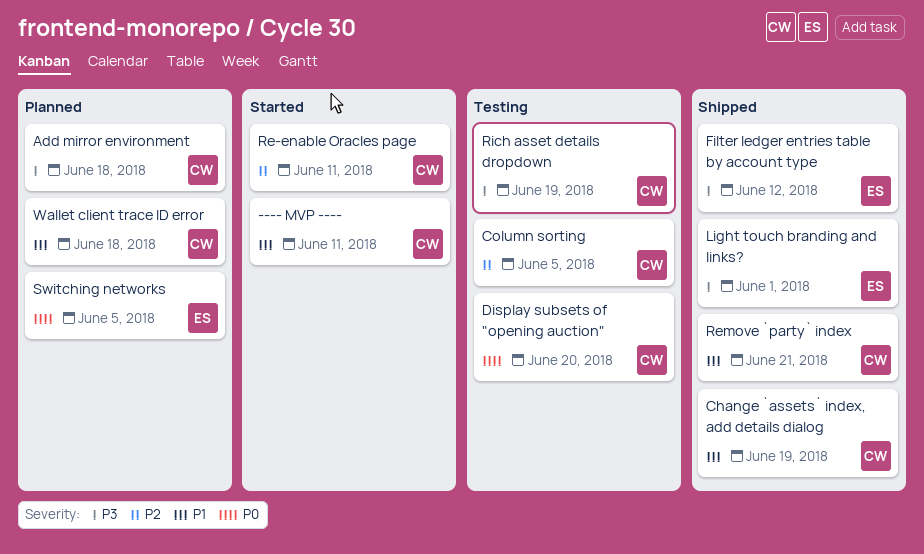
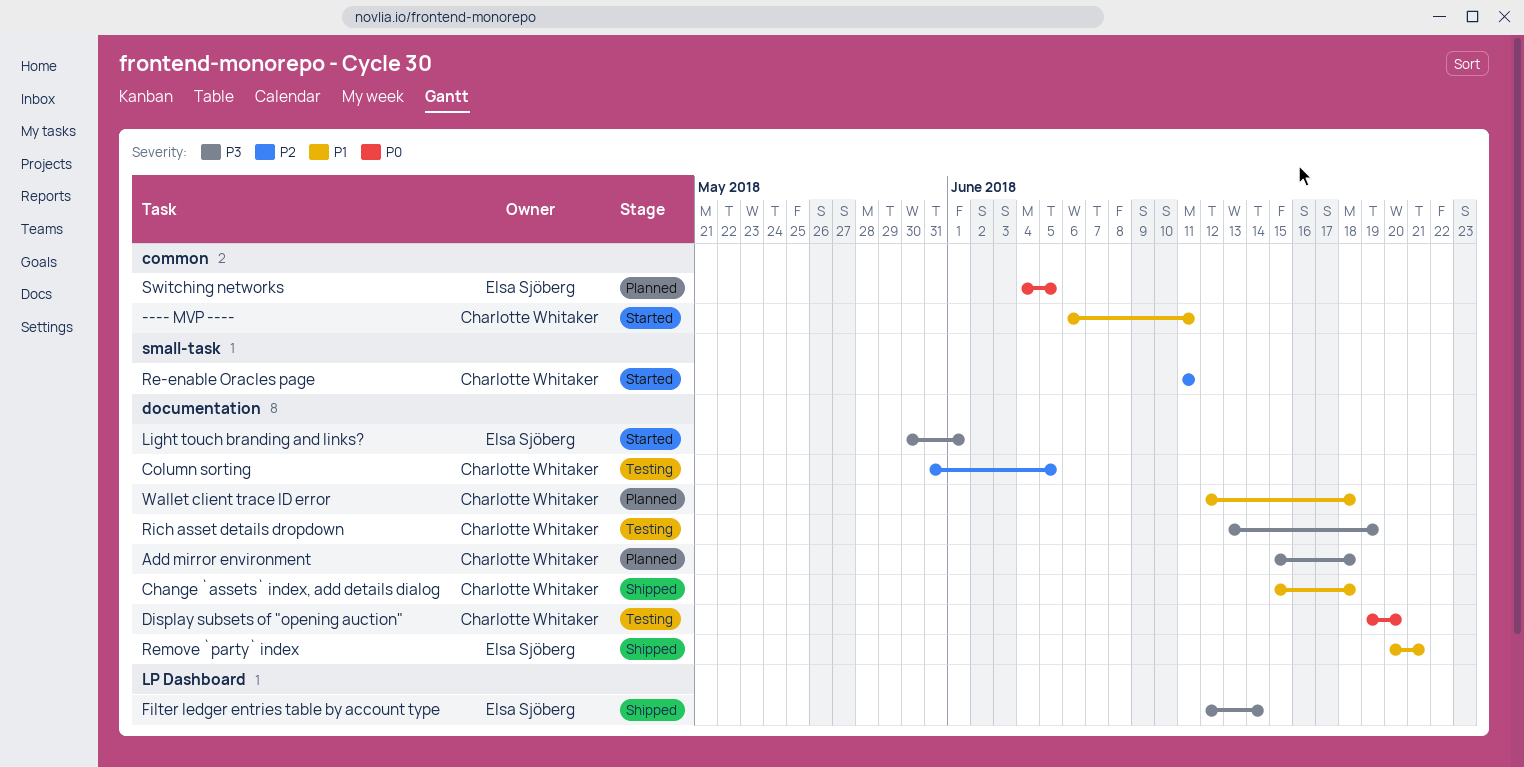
Change `assets` index, add details dialog, due: Jun 19 -> Jun 18
Filter ledger entries table by account type, due: Jun 12 -> Jun 14
Light touch branding and links?, status: Shipped -> Started
Remove `party` index, owner: Charlotte Whitaker -> Elsa Sjöberg

